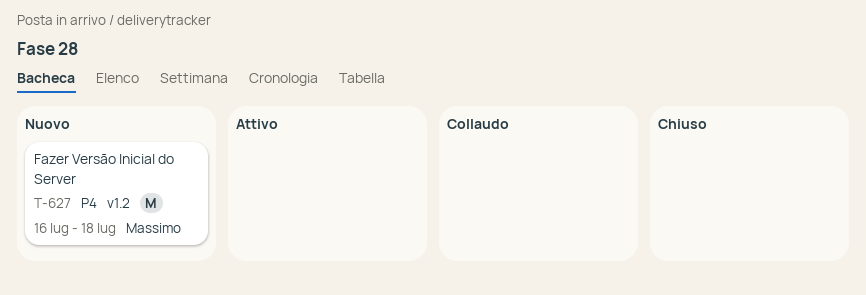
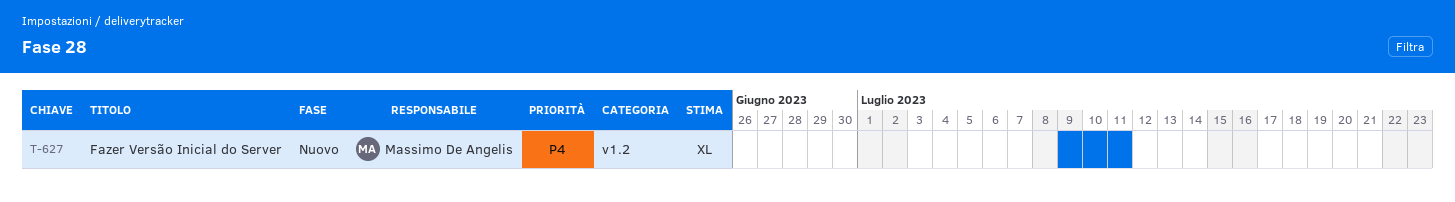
T-627, estimate: M -> XL
T-627, start: Jul 16 -> Jul 9
T-627, due: Jul 18 -> Jul 11

